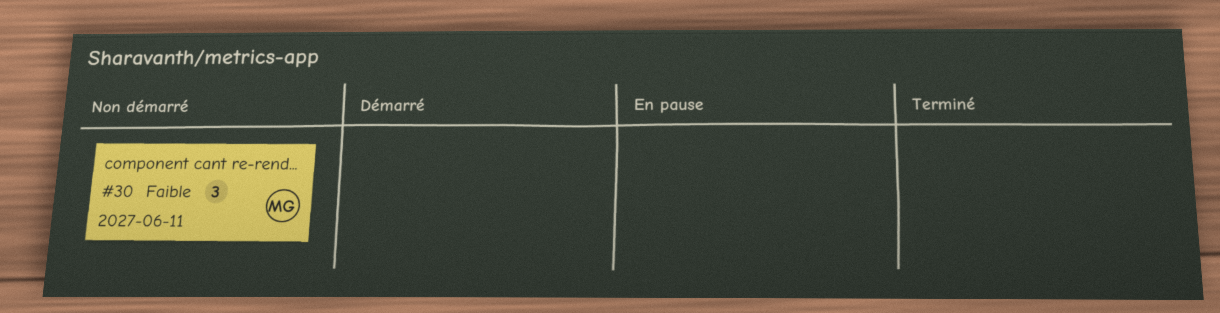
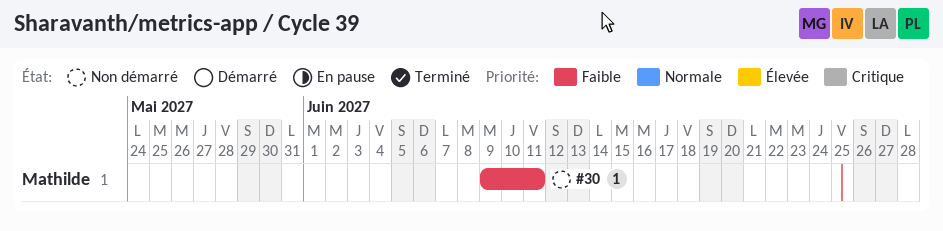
#30, estimate: 3 -> 1

